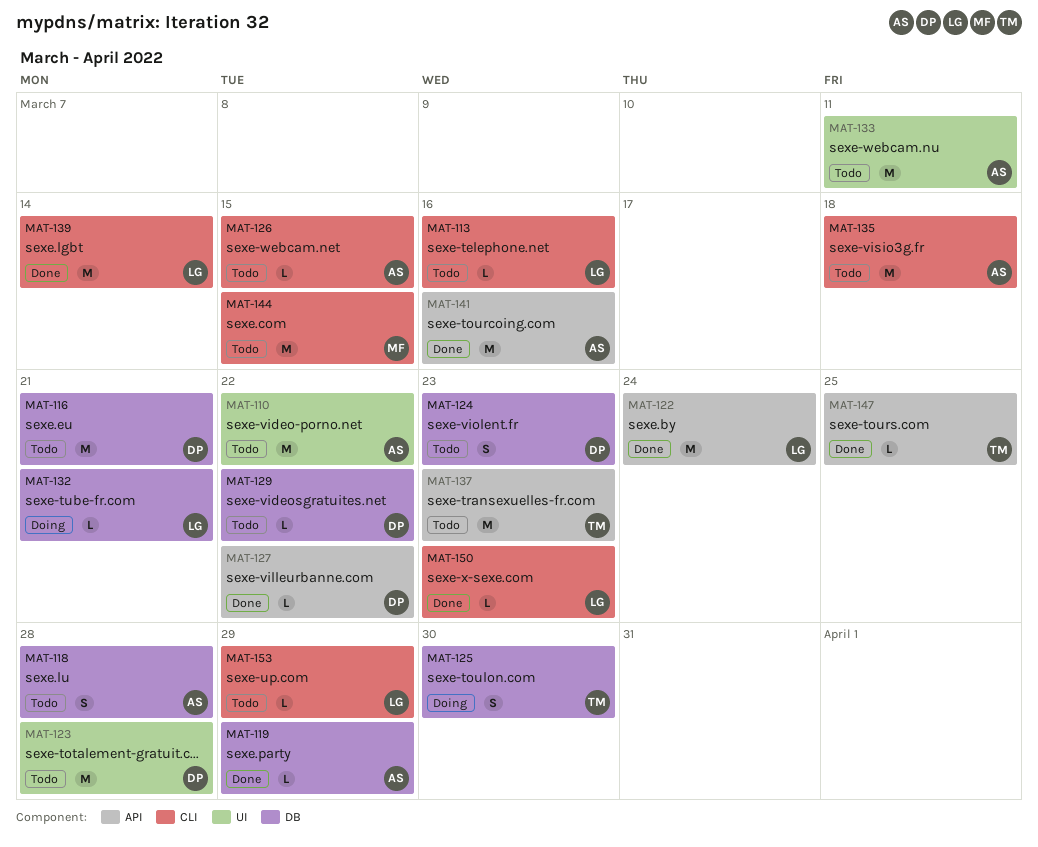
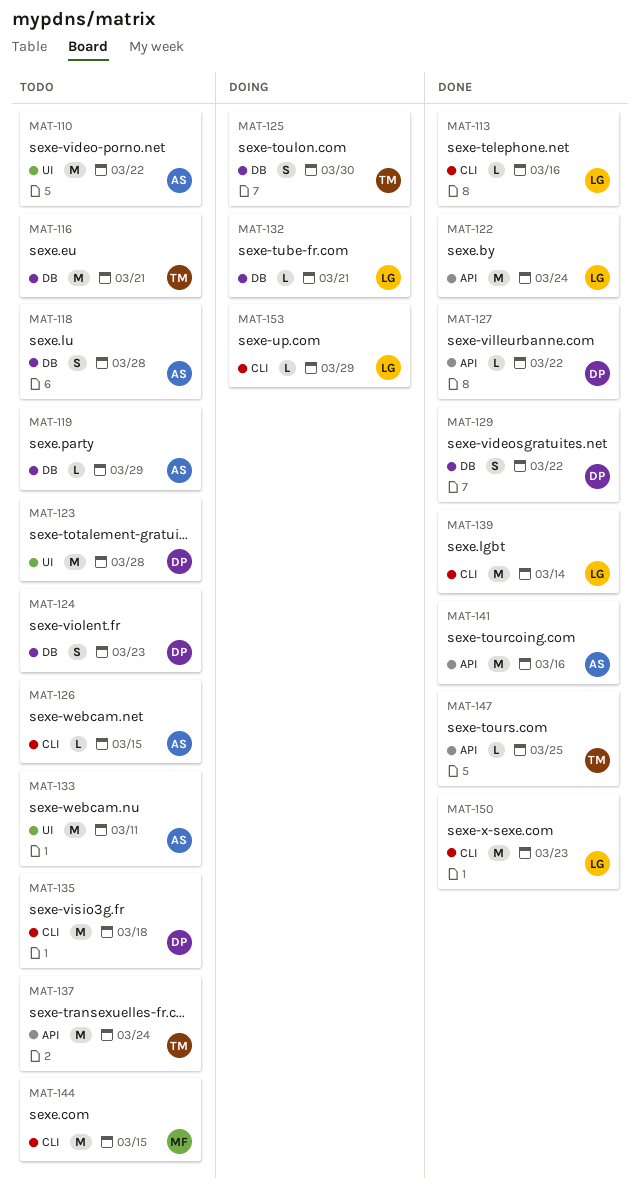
MAT-113, status: Todo -> Done
MAT-116, owner: DP -> TM
MAT-119, status: Done -> Todo
MAT-129, status: Todo -> Done
MAT-129, estimate: L -> S
MAT-135, owner: AS -> DP
MAT-137, due: Mar 23 -> Mar 24
MAT-150, estimate: L -> M
MAT-153, status: Todo -> Doing

